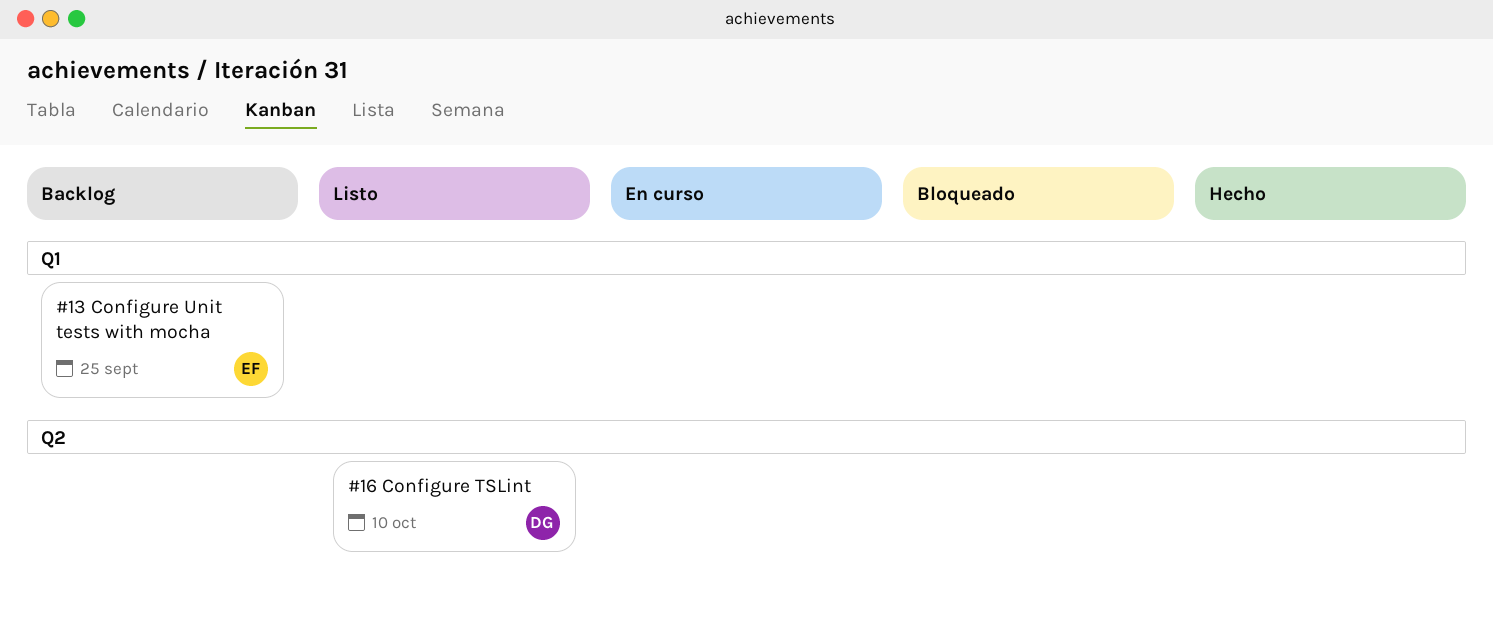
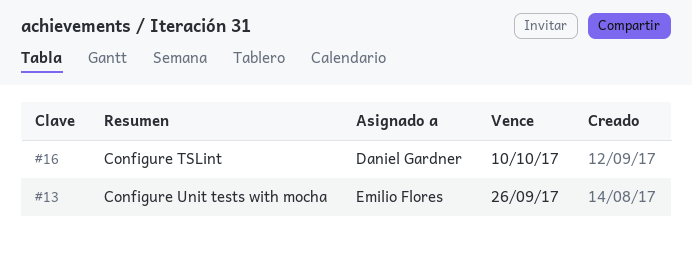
#13, due: Sep 25 -> Sep 26

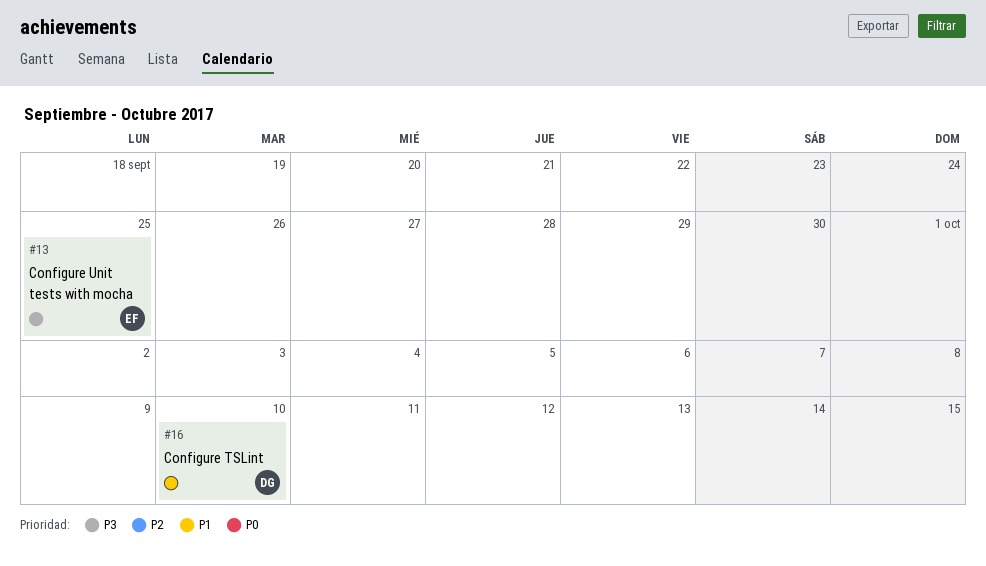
#13, due: Sep 26 -> Sep 25

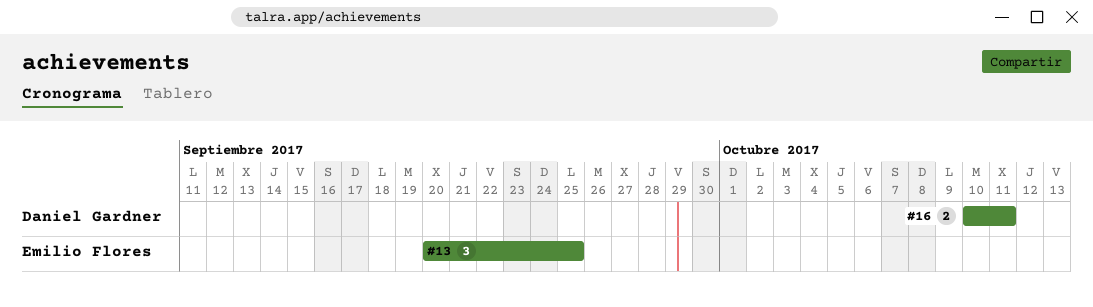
#16, due: Oct 10 -> Oct 11

